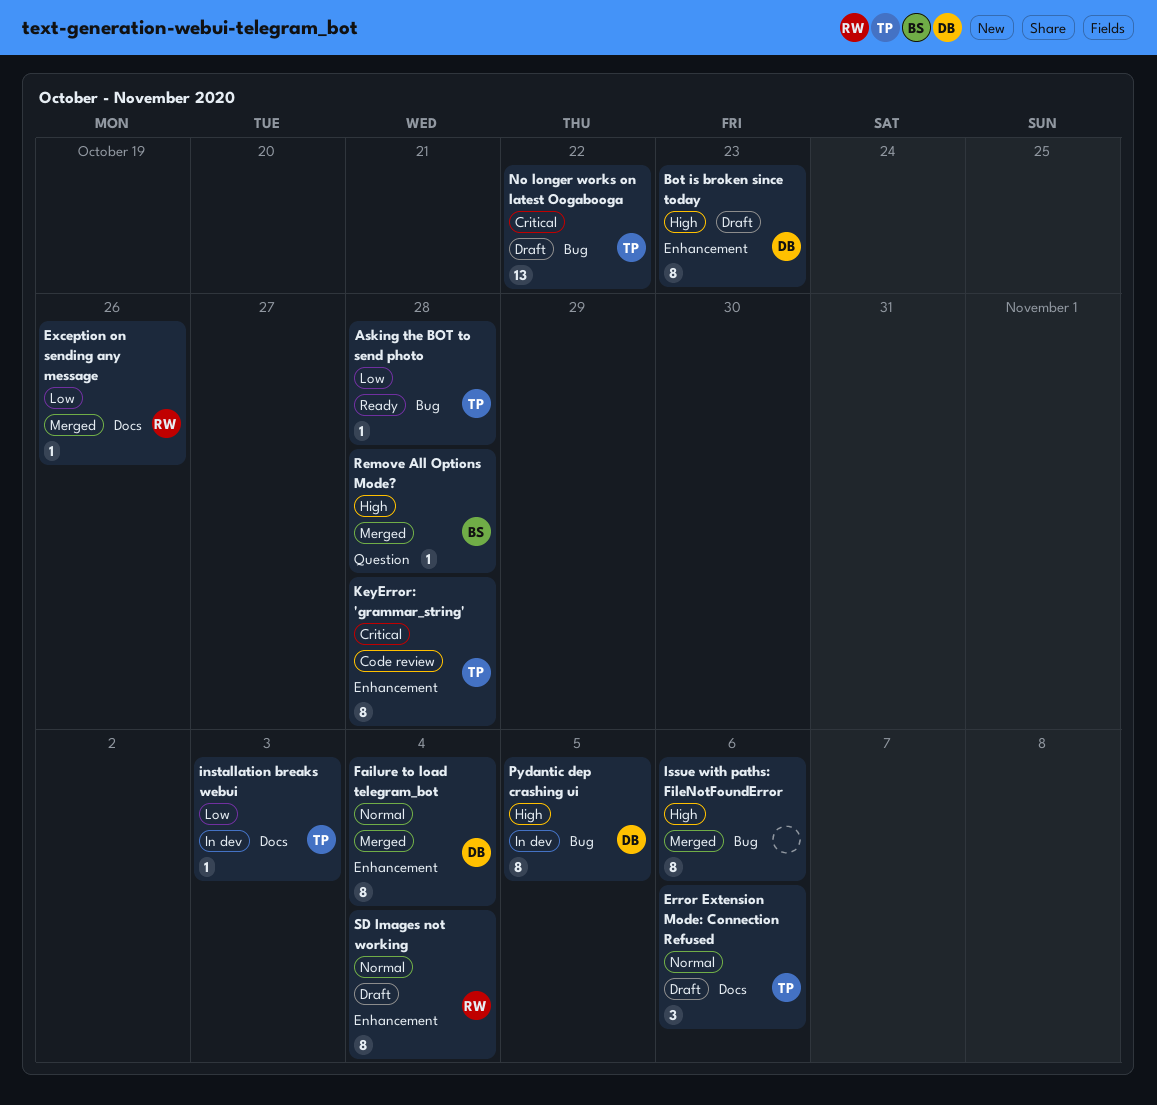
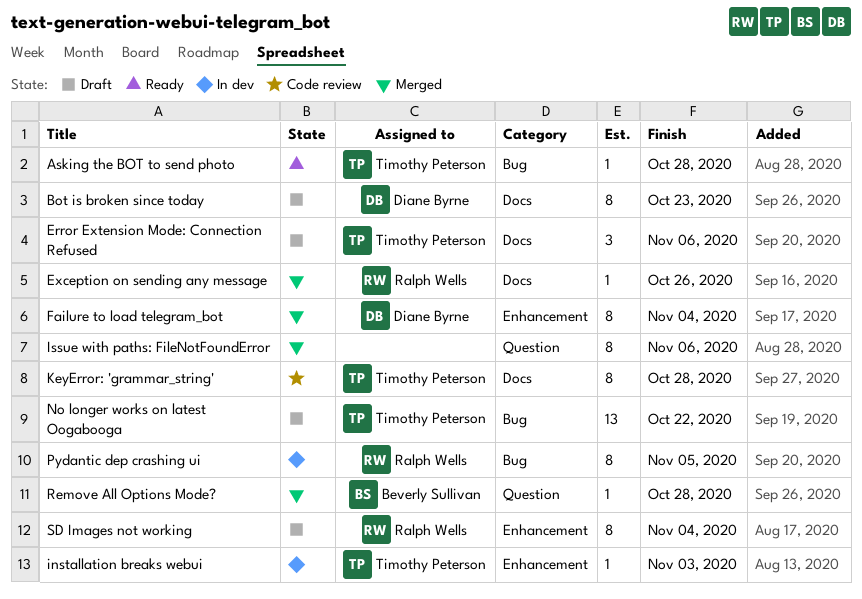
Bot is broken since today, label: Enhancement -> Docs
installation breaks webui, label: Docs -> Enhancement
Issue with paths: FileNotFoundError, label: Bug -> Question
KeyError: 'grammar_string', label: Enhancement -> Docs
Pydantic dep crashing ui, owner: Diane Byrne -> Ralph Wells

